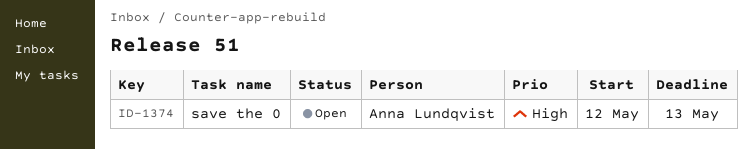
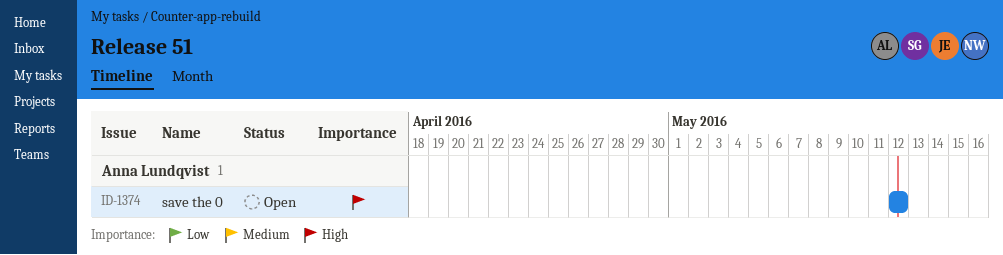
ID-1374, due: May 13 -> May 12

